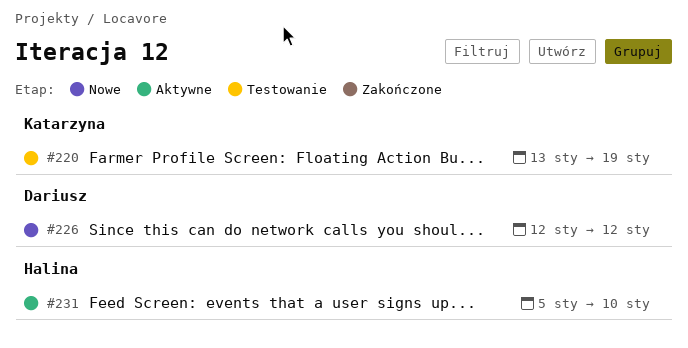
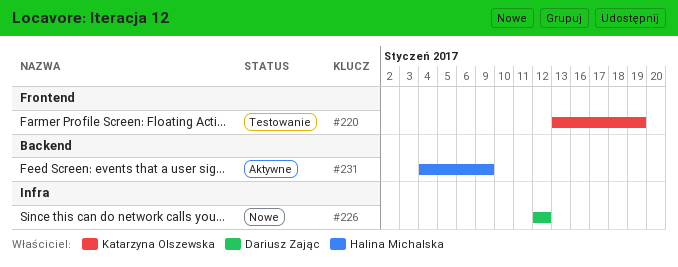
#231, start: Jan 5 -> Jan 4
#231, due: Jan 10 -> Jan 9

